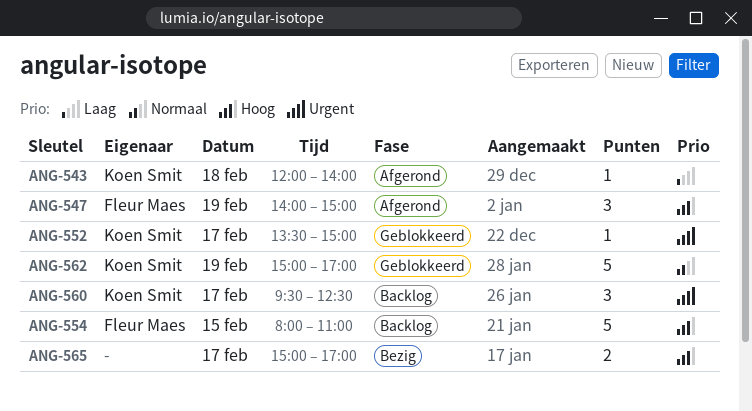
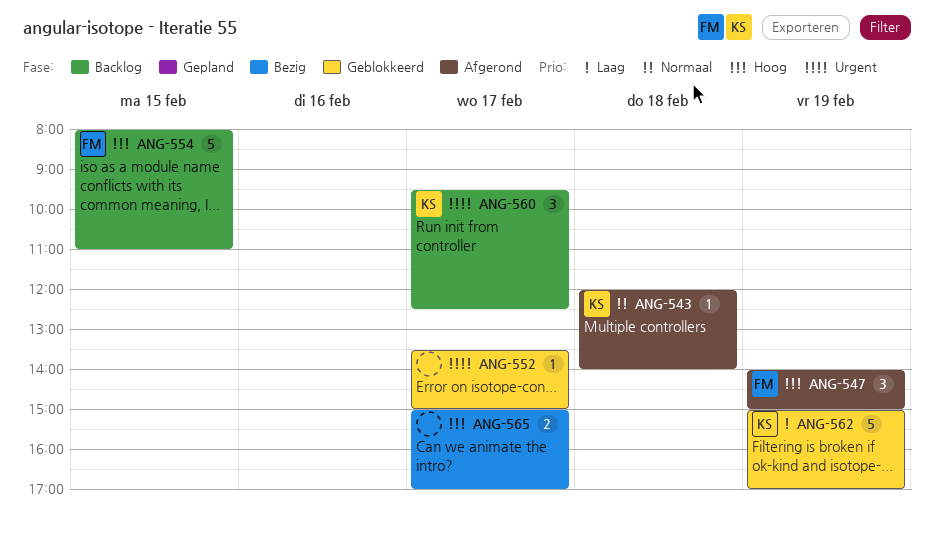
ANG-543, priority: Laag -> Normaal
ANG-552, owner: Koen Smit -> none
ANG-562, priority: Normaal -> Laag

